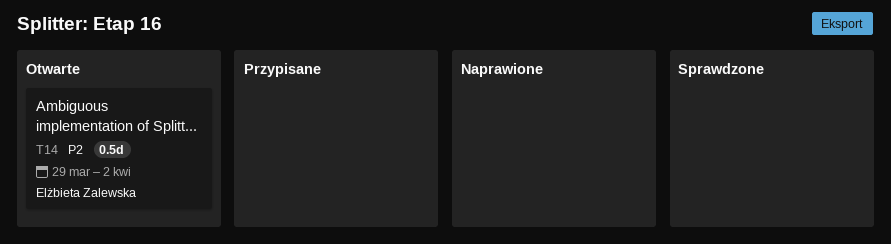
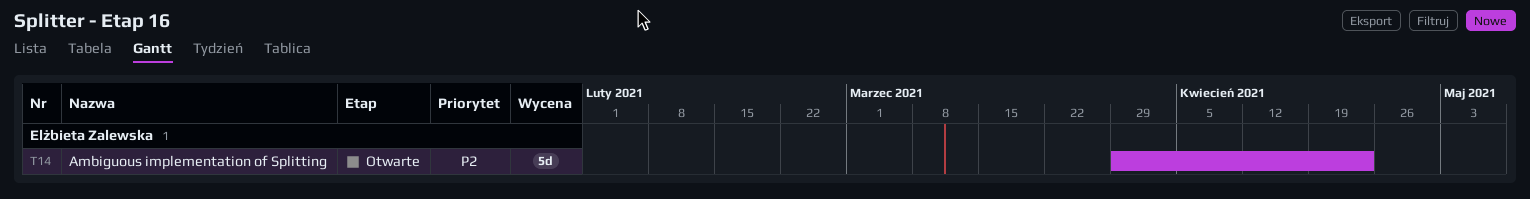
T14, estimate: 0.5d -> 5d
T14, due: Apr 2 -> Apr 23

